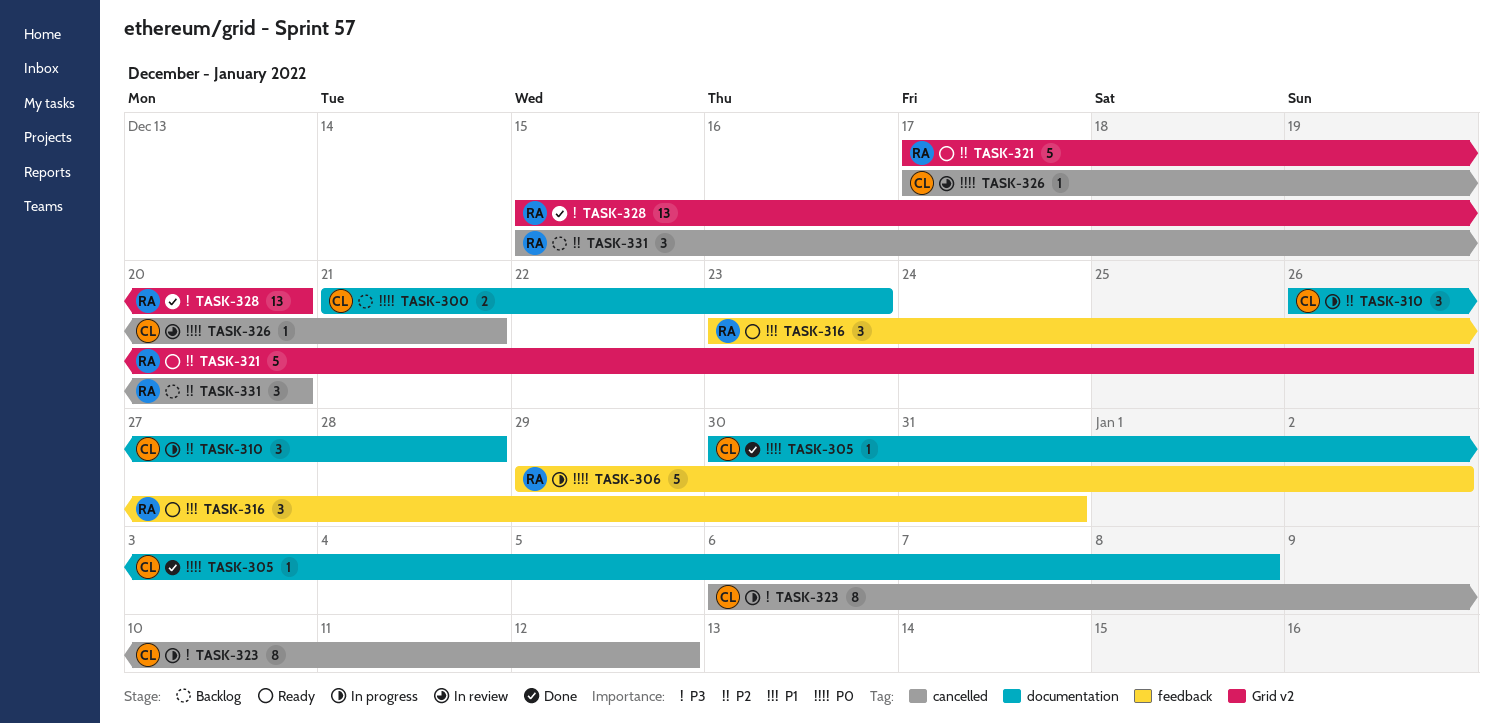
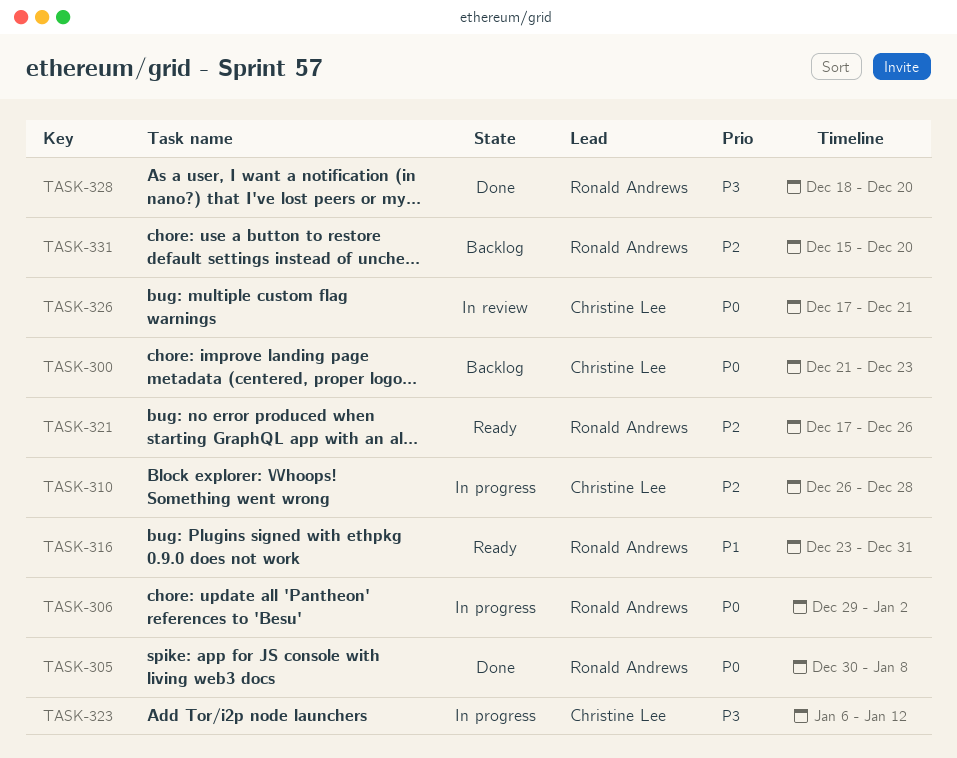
TASK-305, owner: Christine Lee -> Ronald Andrews
TASK-328, start: Dec 15 -> Dec 18

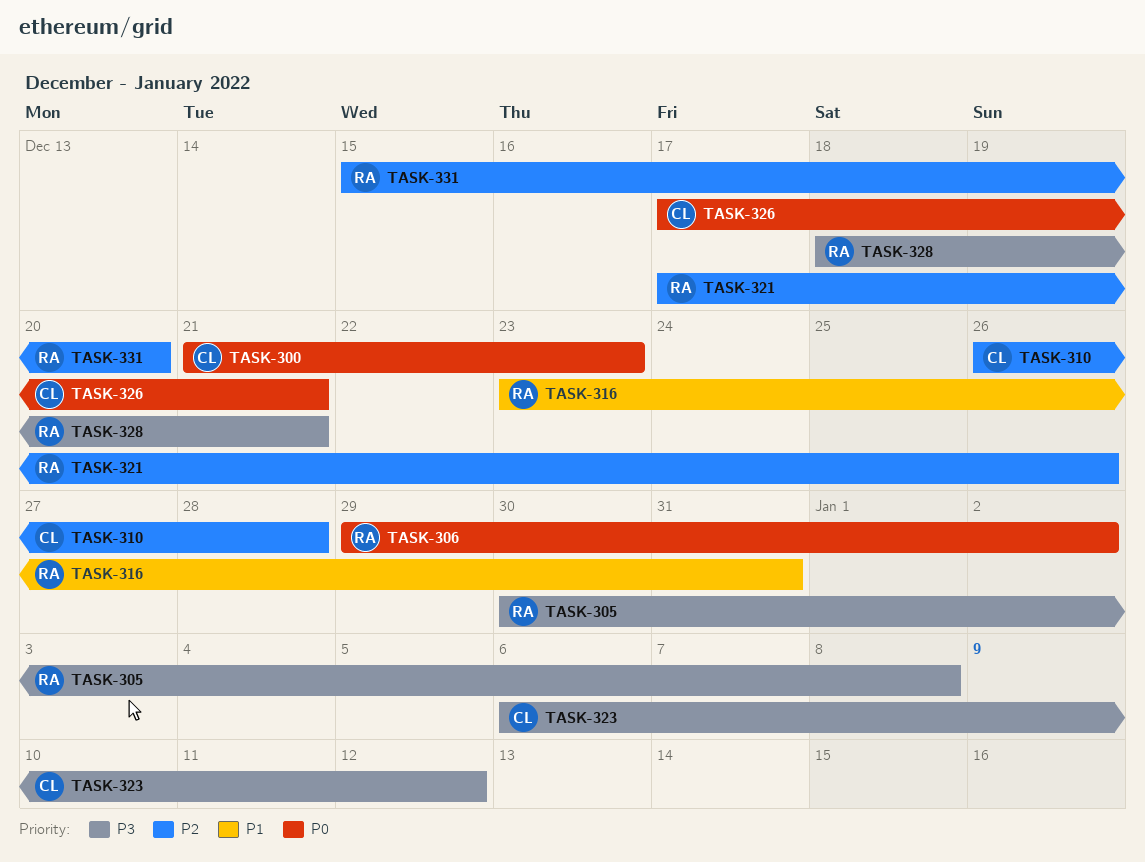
TASK-305, priority: P0 -> P3
TASK-328, due: Dec 20 -> Dec 21

